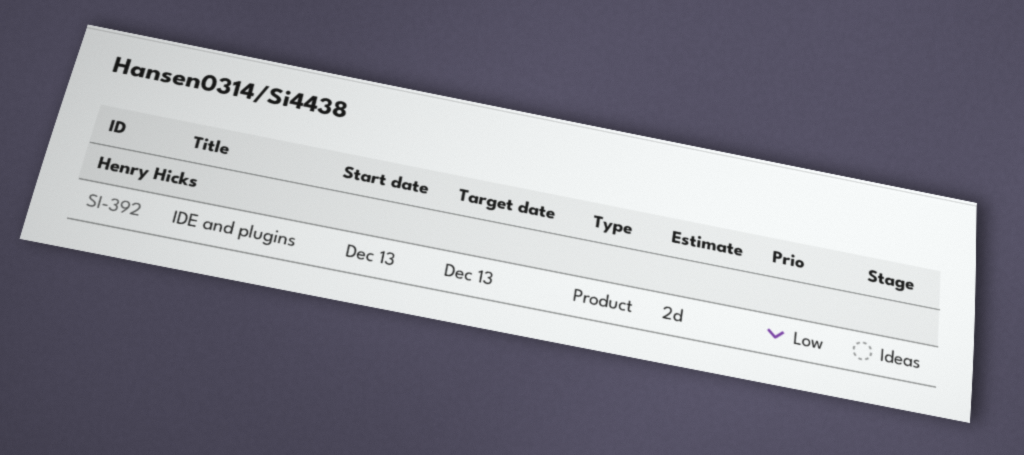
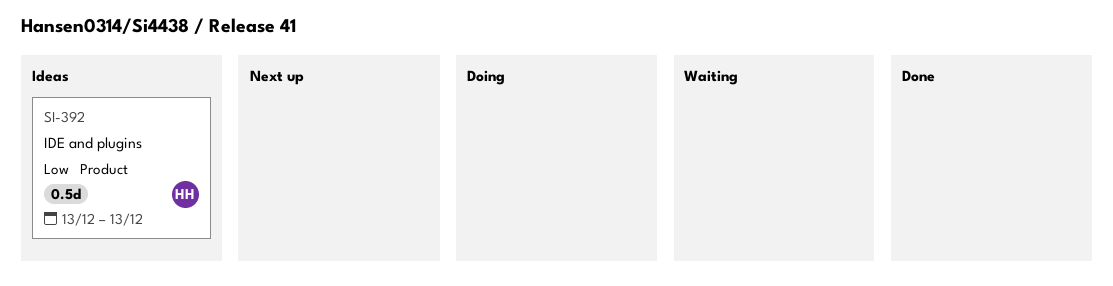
SI-392, estimate: 2d -> 0.5d

